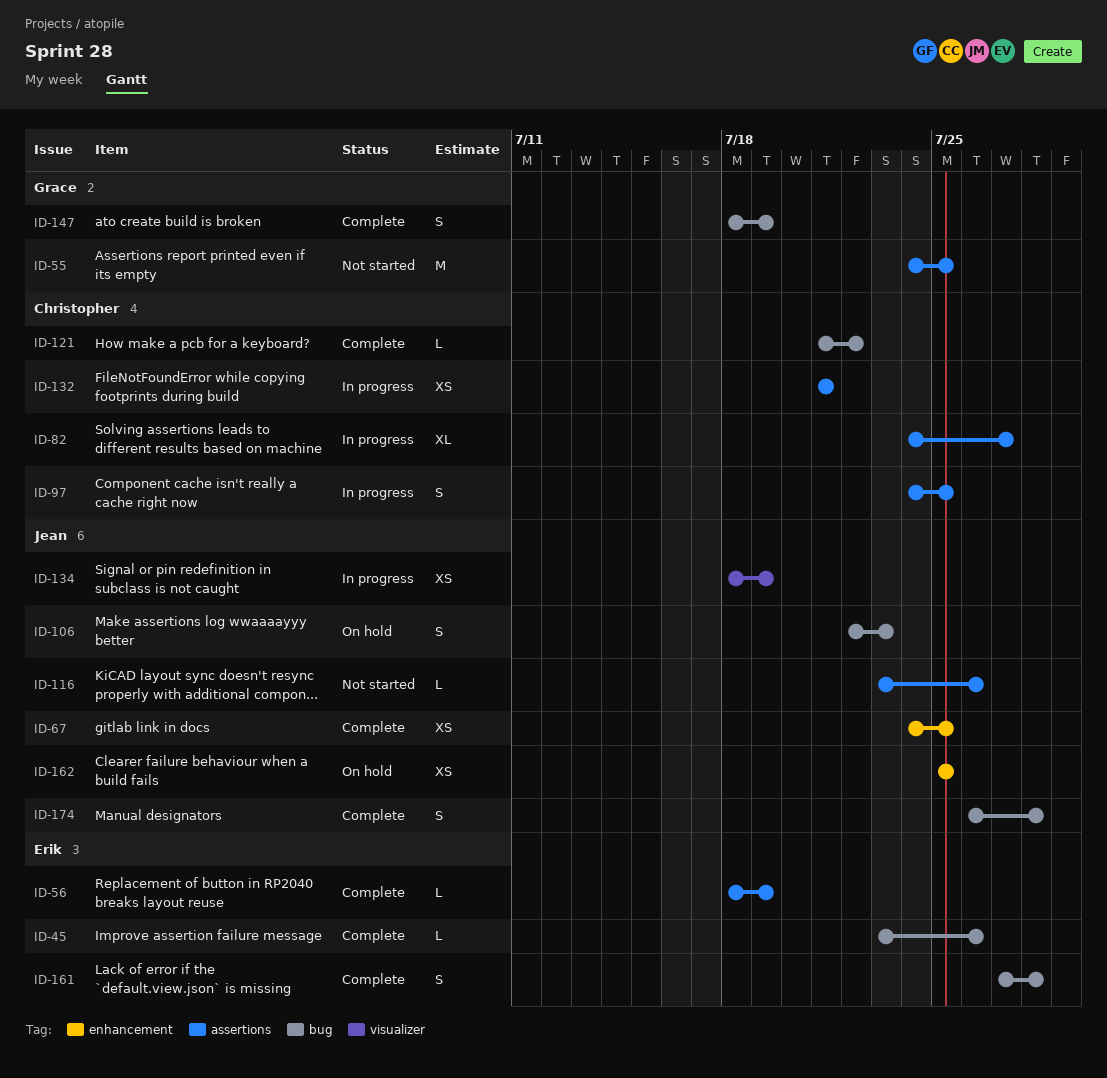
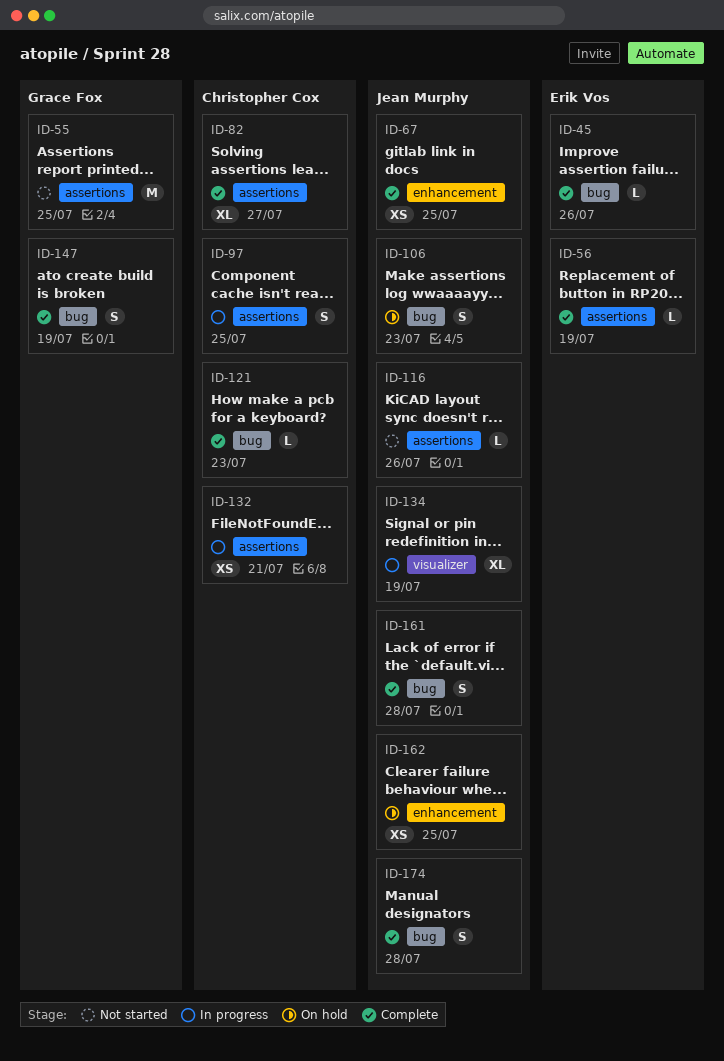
ID-82, status: In progress -> Complete
ID-121, due: Jul 22 -> Jul 23
ID-134, estimate: XS -> XL
ID-161, owner: Erik Vos -> Jean Murphy

